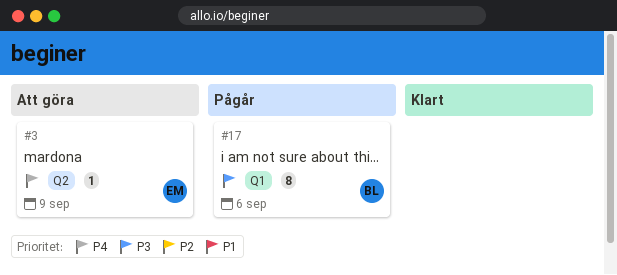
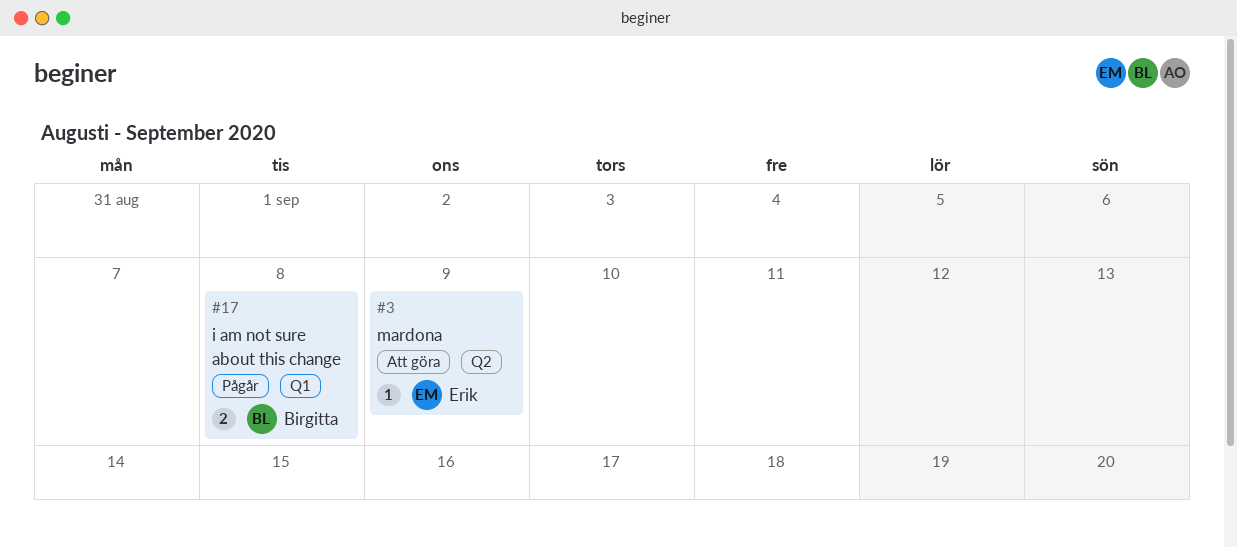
#17, estimate: 8 -> 2
#17, due: Sep 6 -> Sep 8

